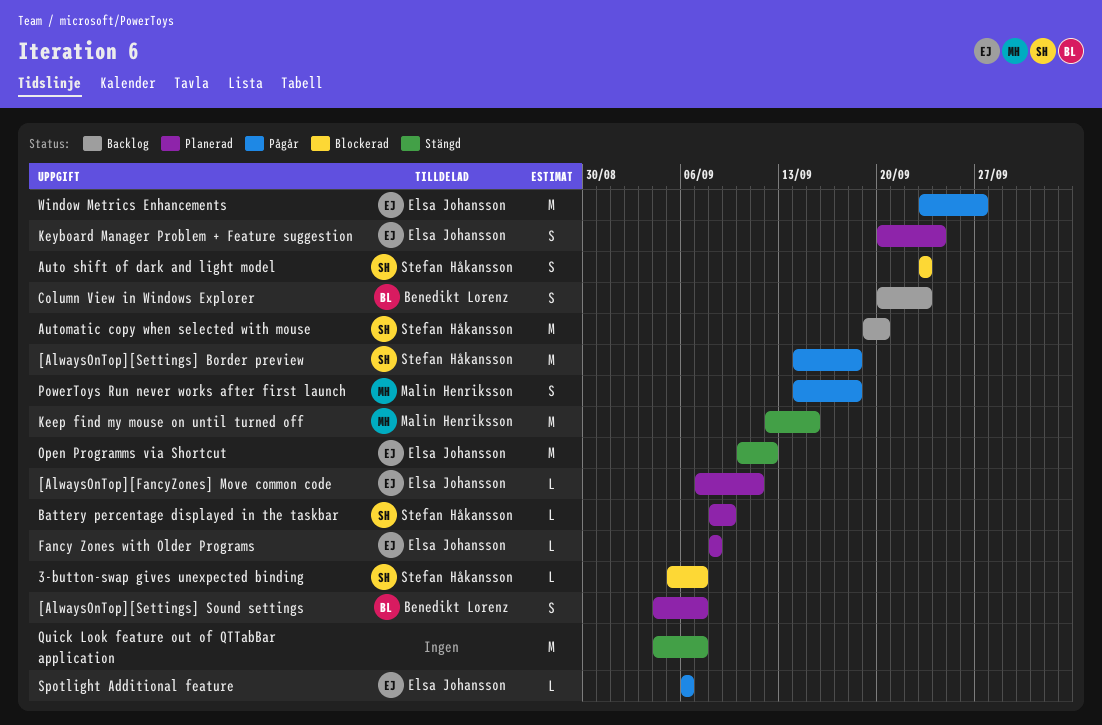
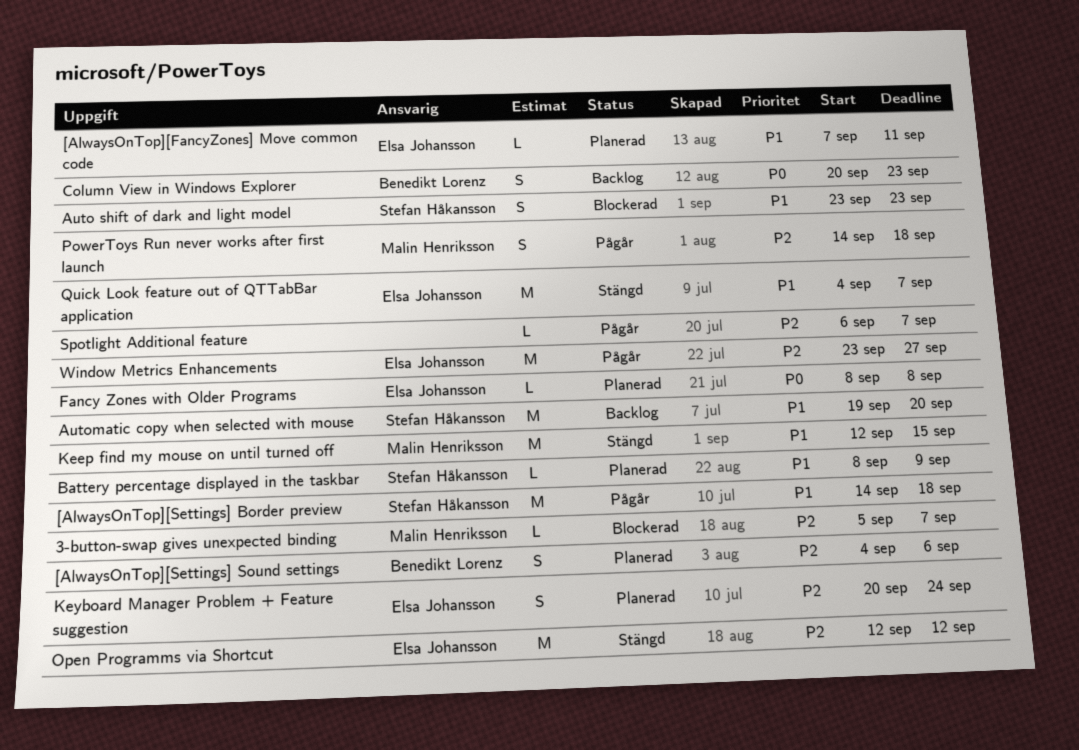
3-button-swap gives unexpected binding, owner: Stefan Håkansson -> Malin Henriksson
[AlwaysOnTop][Settings] Sound settings, due: Sep 7 -> Sep 6
Open Programms via Shortcut, start: Sep 10 -> Sep 12
Quick Look feature out of QTTabBar application, owner: none -> Elsa Johansson
Spotlight Additional feature, owner: Elsa Johansson -> none
Spotlight Additional feature, due: Sep 6 -> Sep 7

